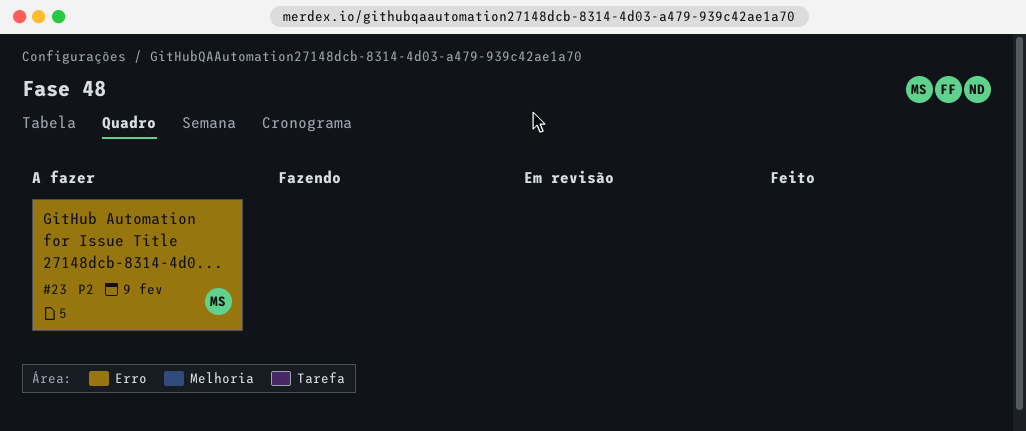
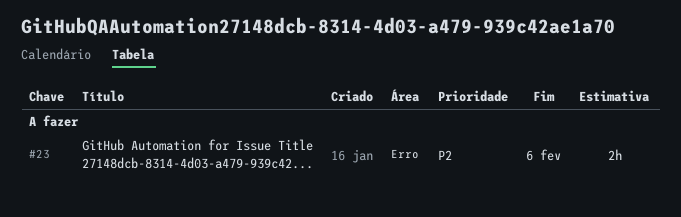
#23, due: Feb 9 -> Feb 6

